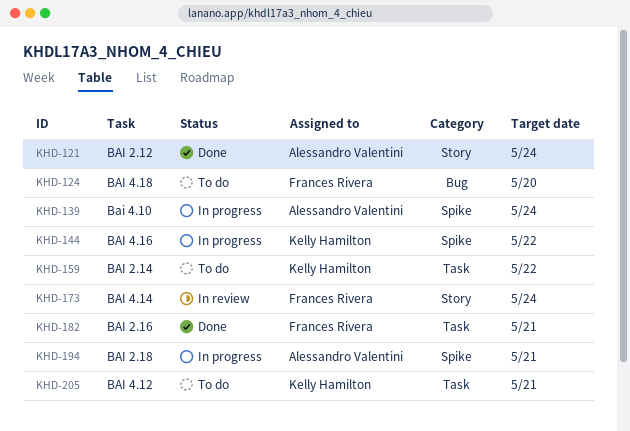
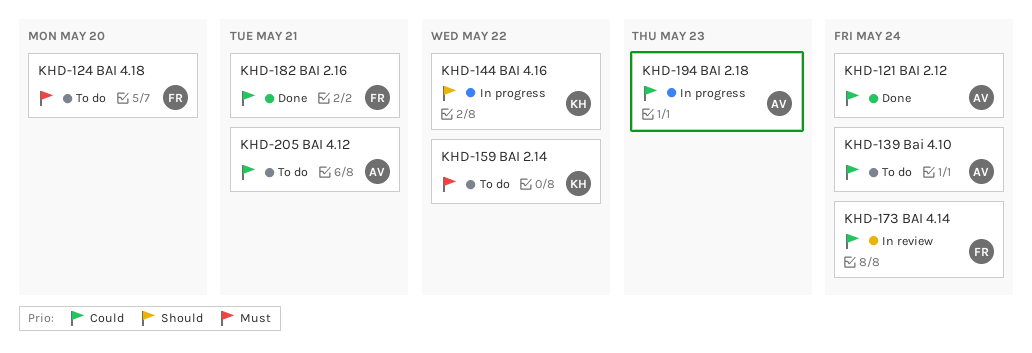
KHD-139, status: In progress -> To do
KHD-194, due: May 21 -> May 23
KHD-205, owner: Kelly Hamilton -> Alessandro Valentini

